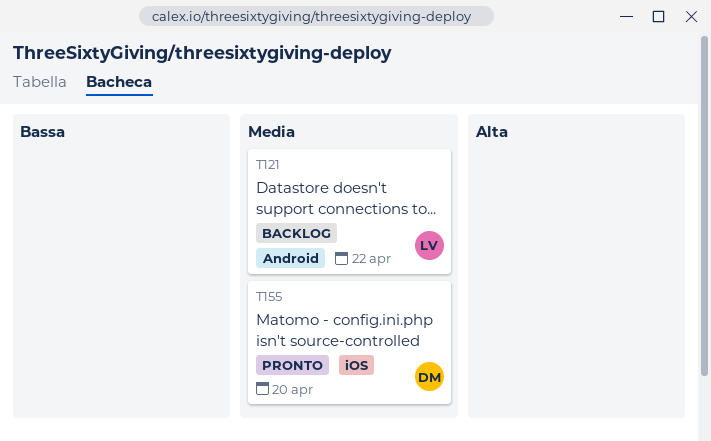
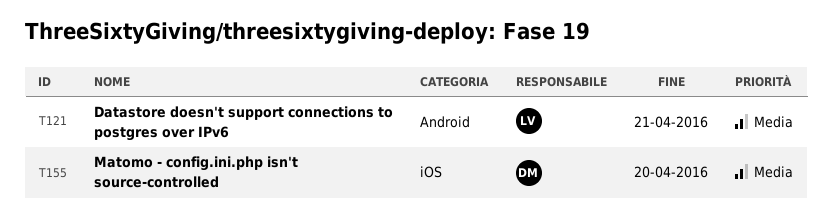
T121, due: Apr 22 -> Apr 21

